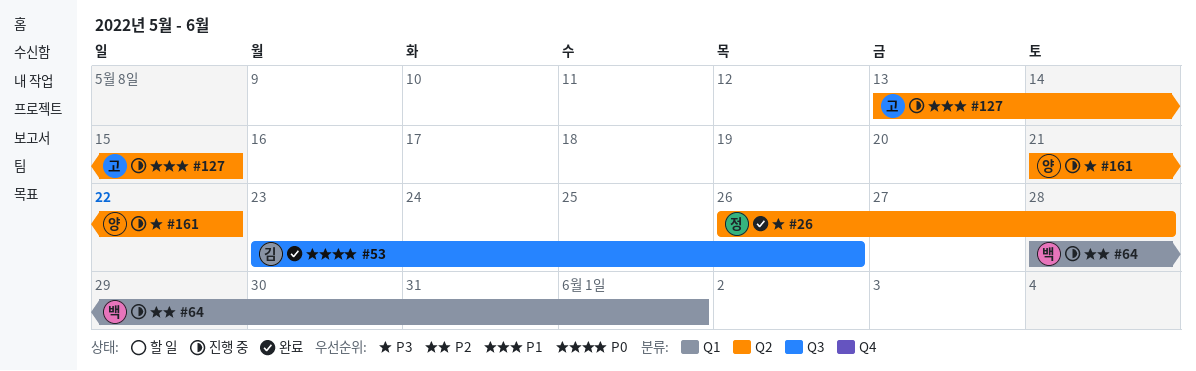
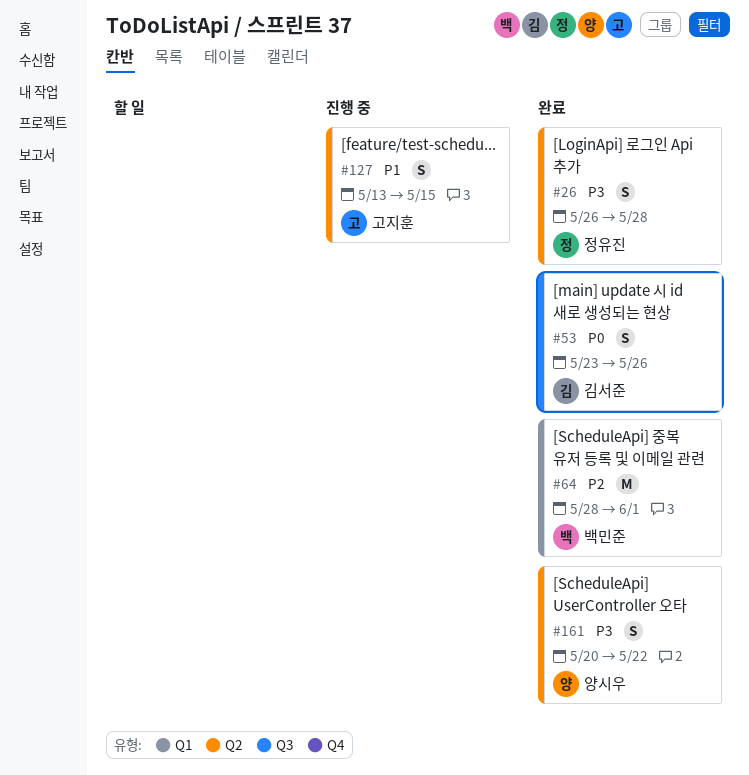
#64, status: 진행 중 -> 완료
#161, status: 진행 중 -> 완료
#161, start: May 21 -> May 20

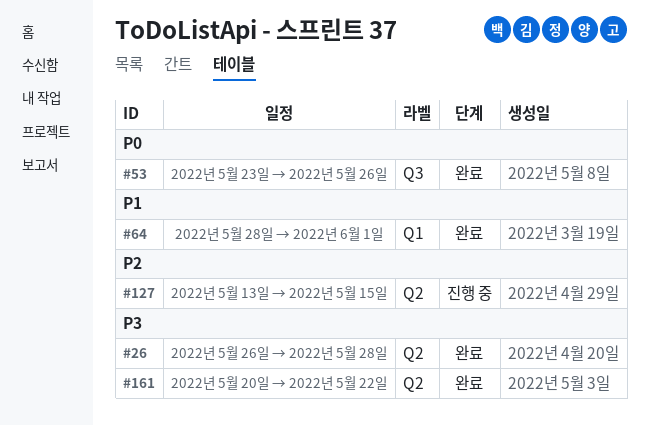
#64, priority: P2 -> P1
#127, priority: P1 -> P2

